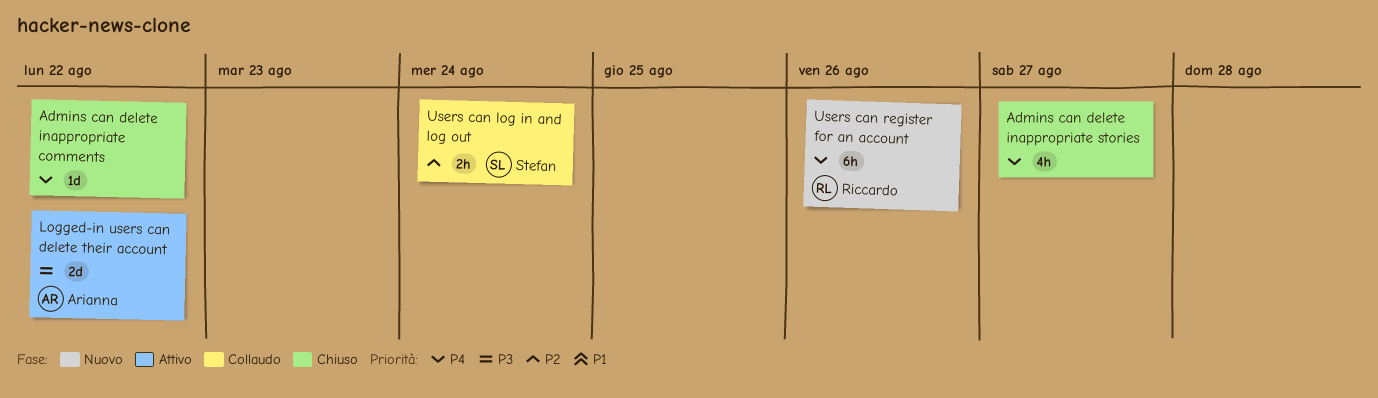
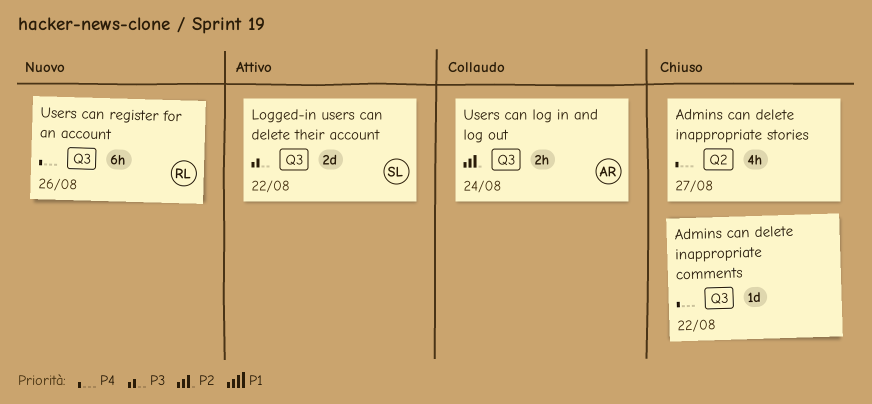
Logged-in users can delete their account, owner: Arianna -> Stefan
Users can log in and log out, owner: Stefan -> Arianna

